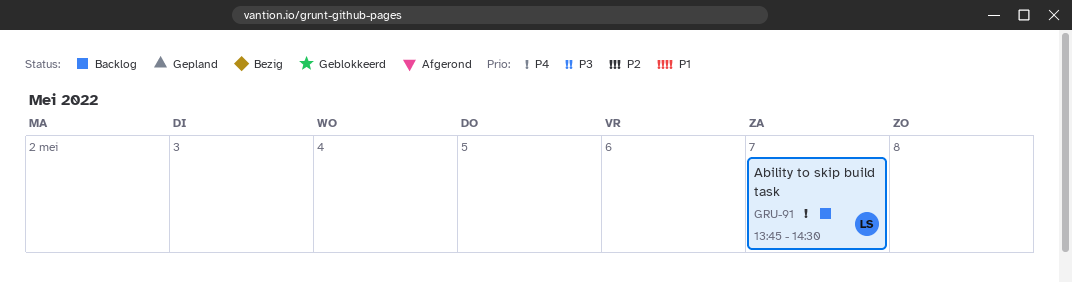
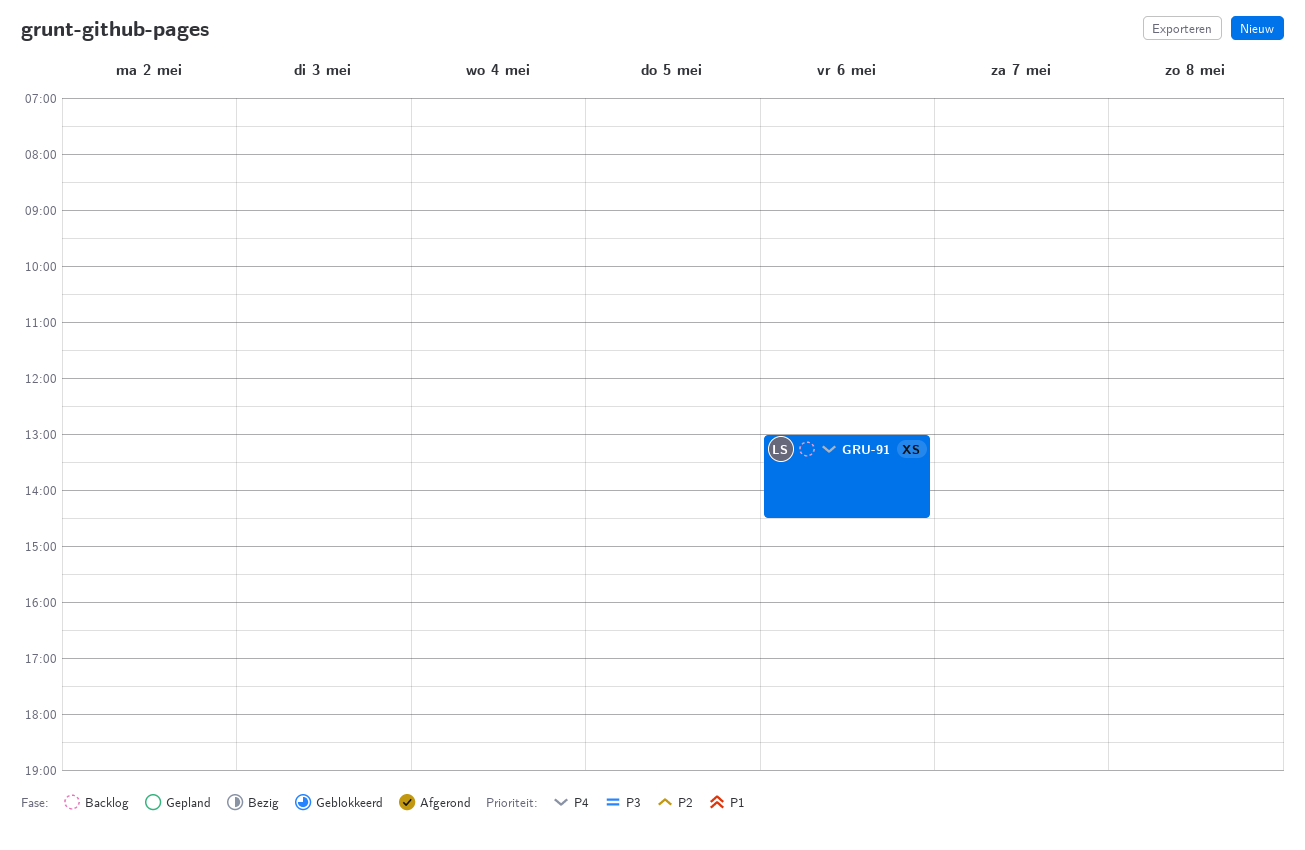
GRU-91, day: May 7 -> May 6
GRU-91, begins: 13:45 -> 13:00

